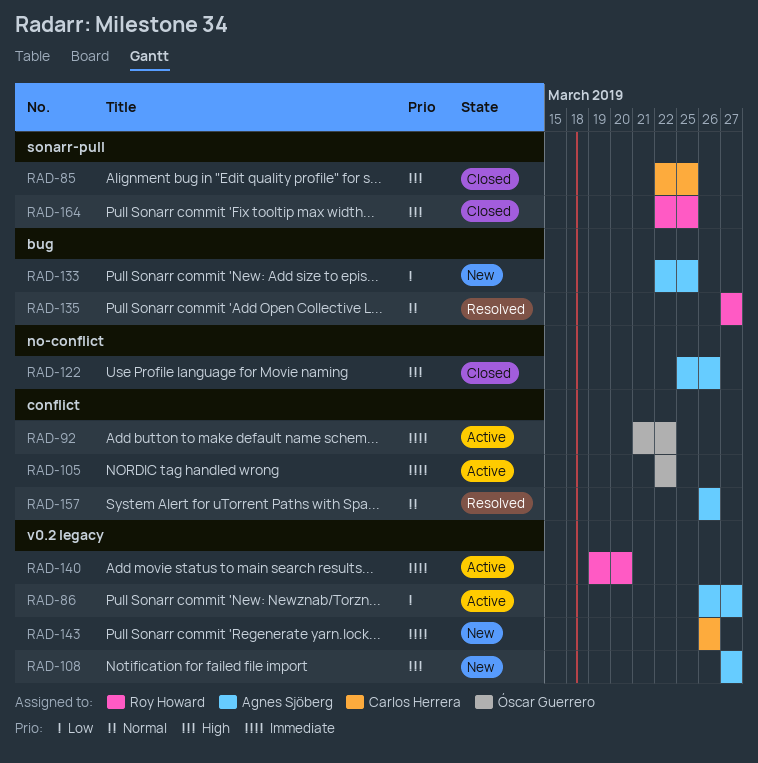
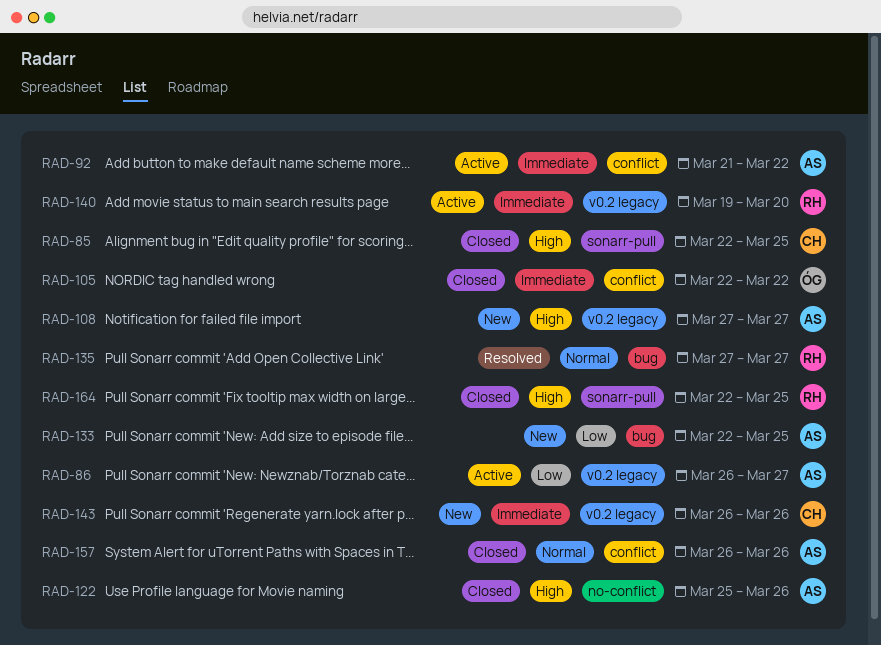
RAD-92, owner: Óscar Guerrero -> Agnes Sjöberg
RAD-105, status: Active -> Closed
RAD-157, status: Resolved -> Closed

